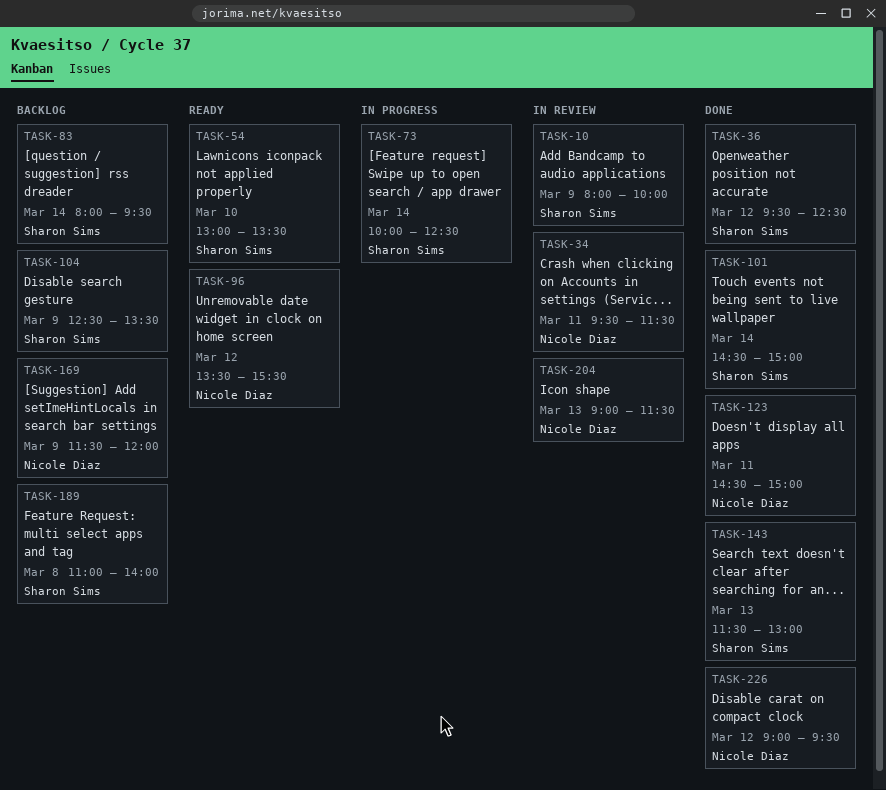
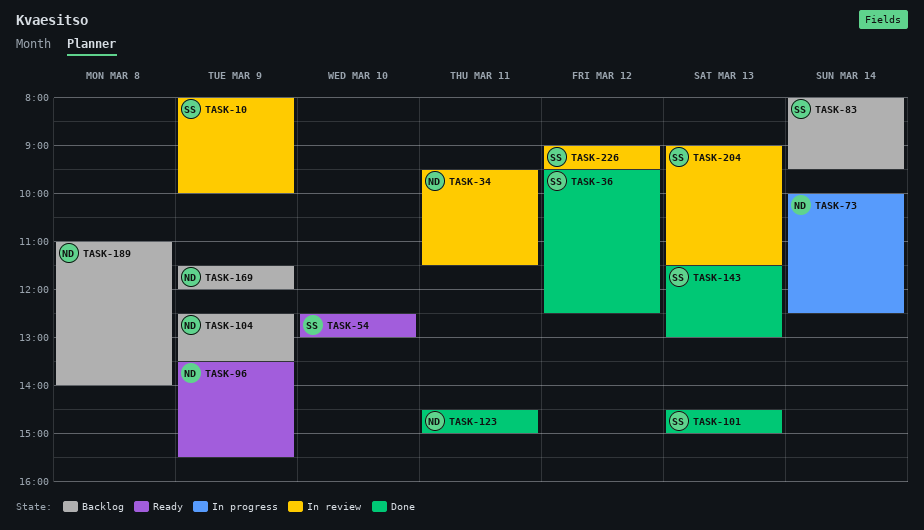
TASK-54, begins: 13:00 -> 12:30
TASK-54, ends: 13:30 -> 13:00
TASK-73, owner: Sharon Sims -> Nicole Diaz
TASK-96, day: Mar 12 -> Mar 9
TASK-101, day: Mar 14 -> Mar 13
TASK-104, owner: Sharon Sims -> Nicole Diaz
TASK-189, owner: Sharon Sims -> Nicole Diaz
TASK-204, owner: Nicole Diaz -> Sharon Sims
TASK-226, status: Done -> In review
TASK-226, owner: Nicole Diaz -> Sharon Sims

